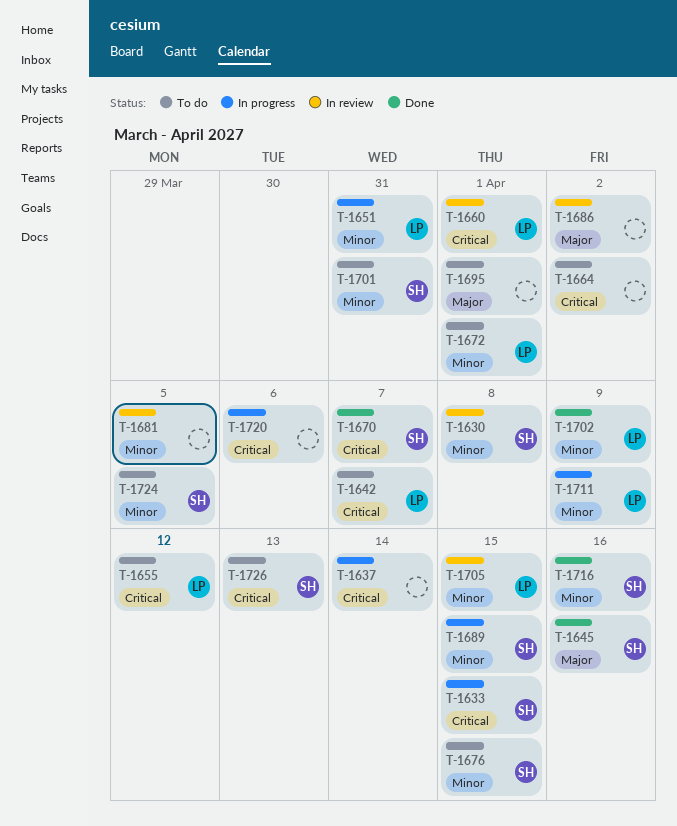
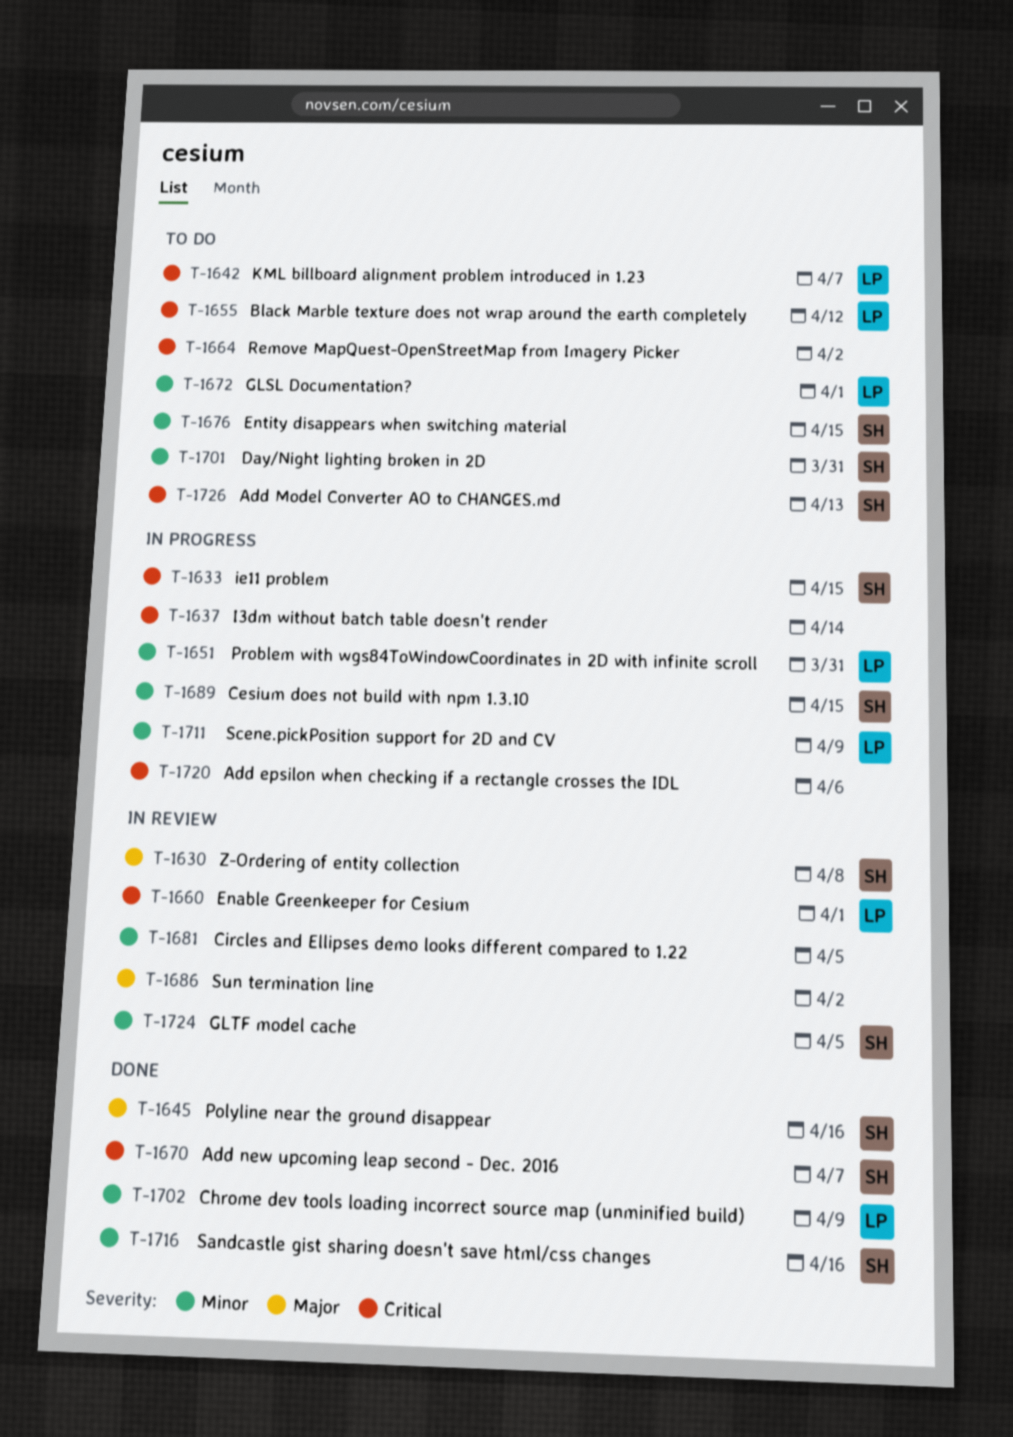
T-1630, priority: Minor -> Major
T-1695: present -> none
T-1705: present -> none
T-1724, status: To do -> In review

